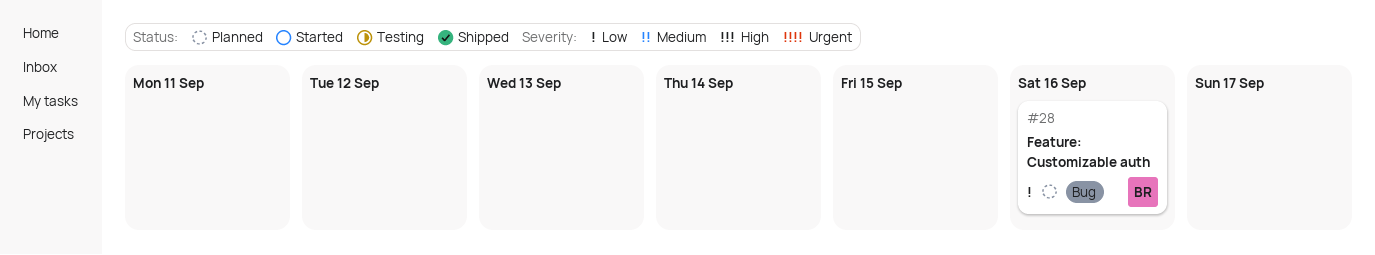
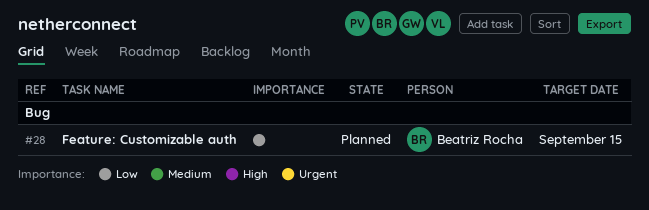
#28, due: Sep 16 -> Sep 15

